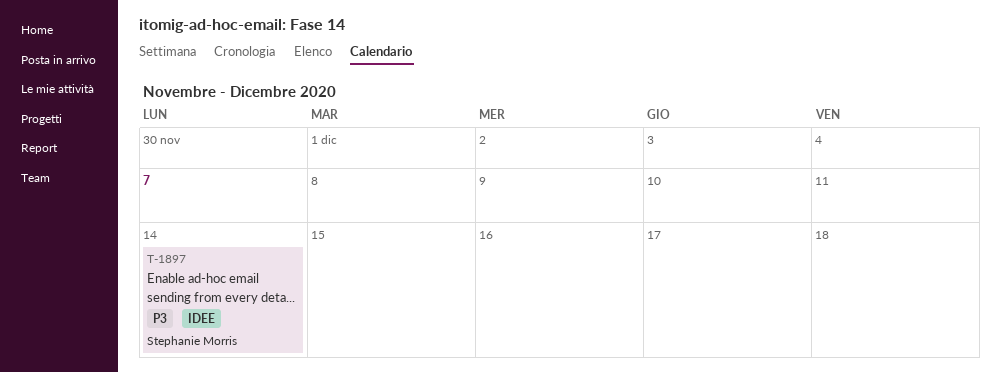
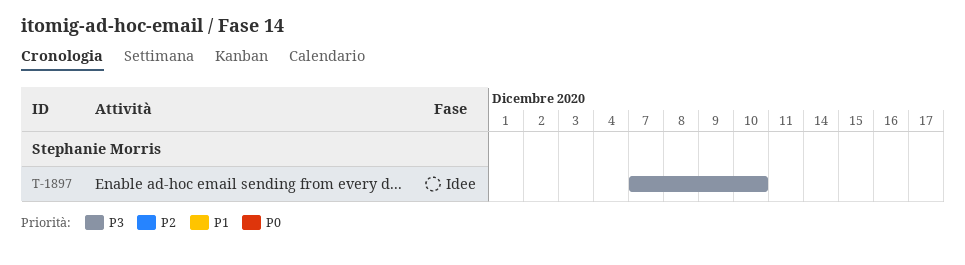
T-1897, due: Dec 14 -> Dec 10

